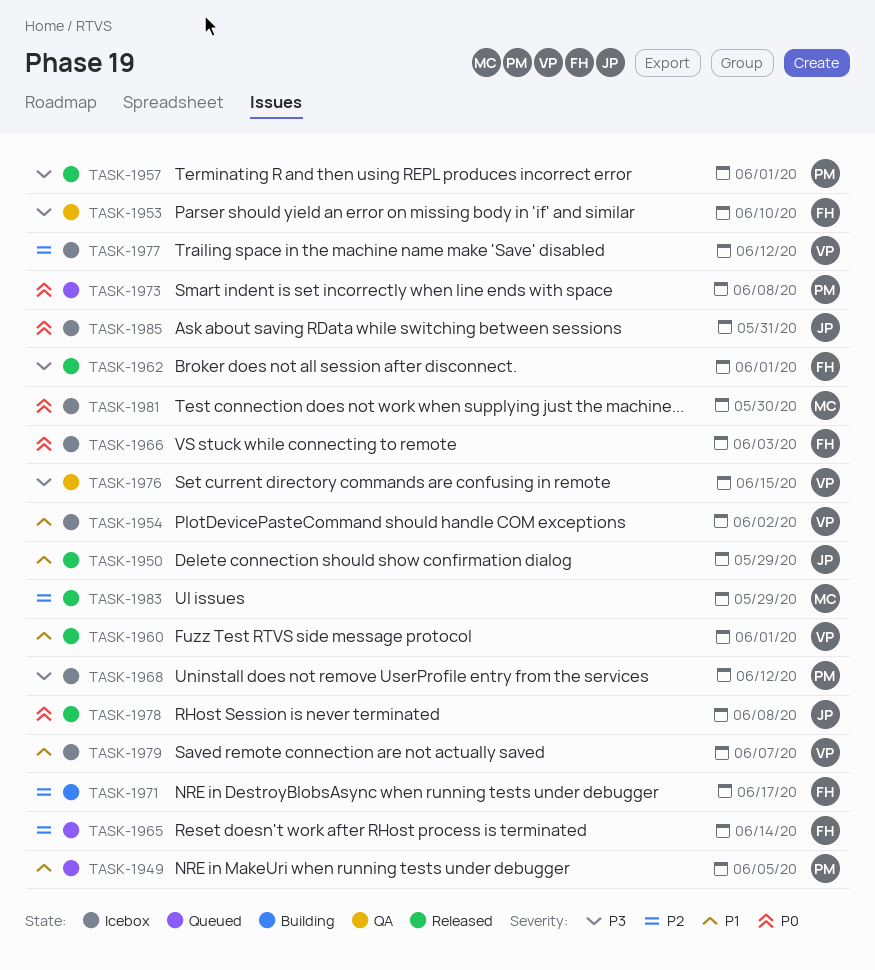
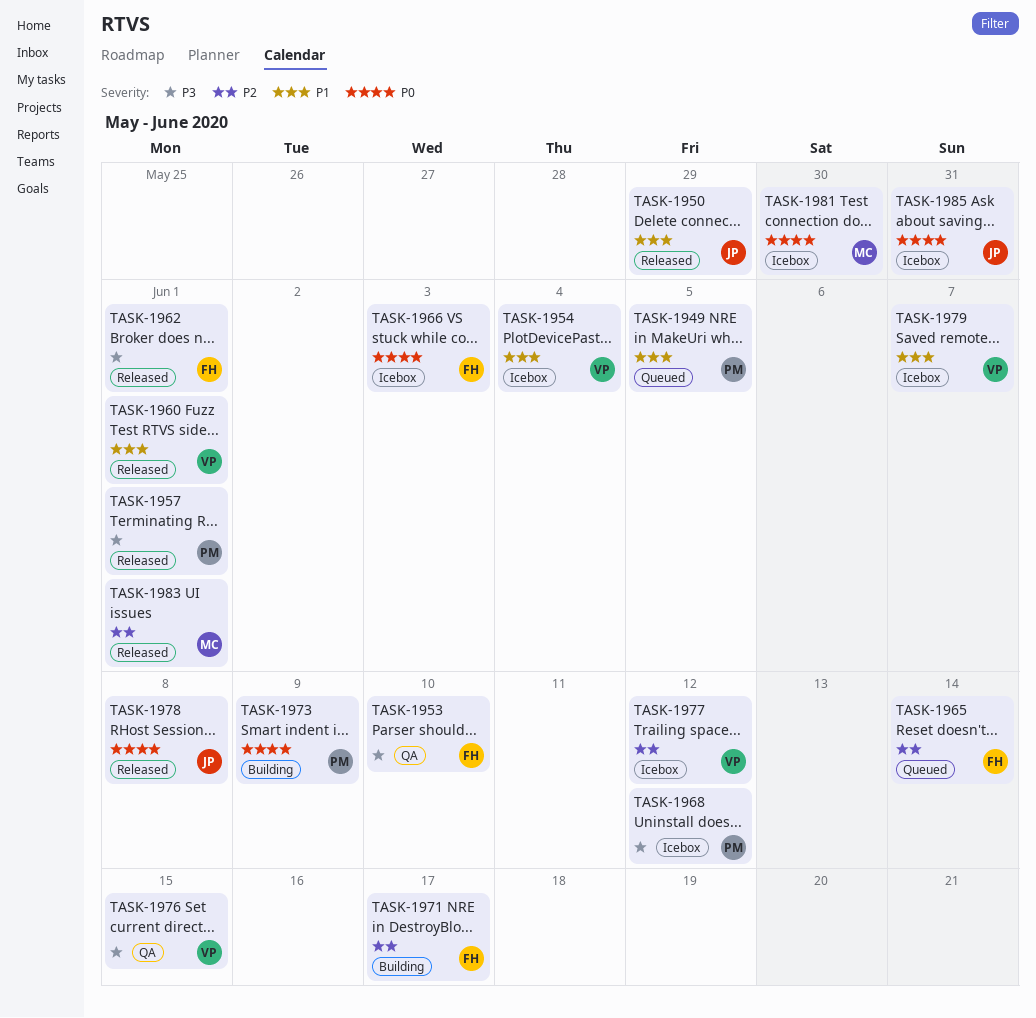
TASK-1954, due: Jun 2 -> Jun 4
TASK-1973, status: Queued -> Building
TASK-1973, due: Jun 8 -> Jun 9
TASK-1983, due: May 29 -> Jun 1

